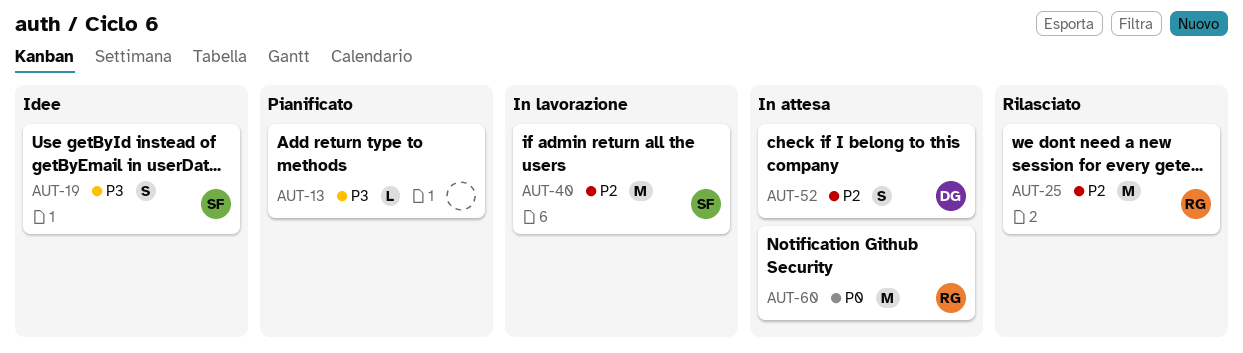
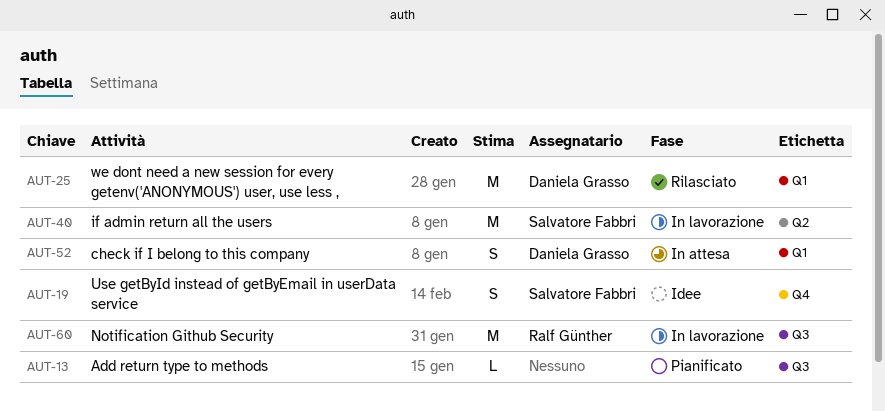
AUT-25, owner: Ralf Günther -> Daniela Grasso
AUT-60, status: In attesa -> In lavorazione

